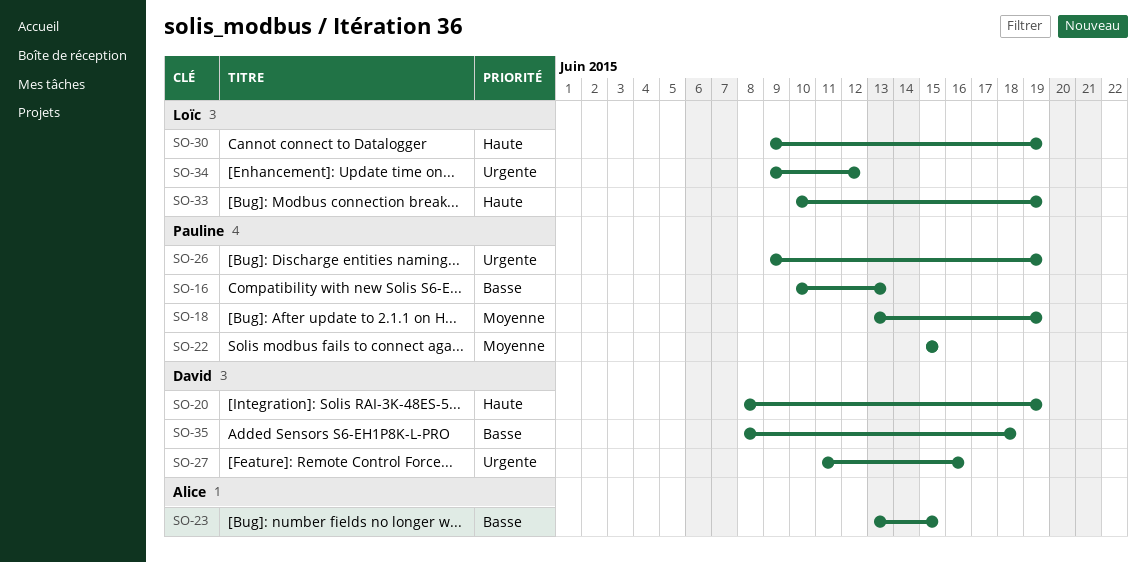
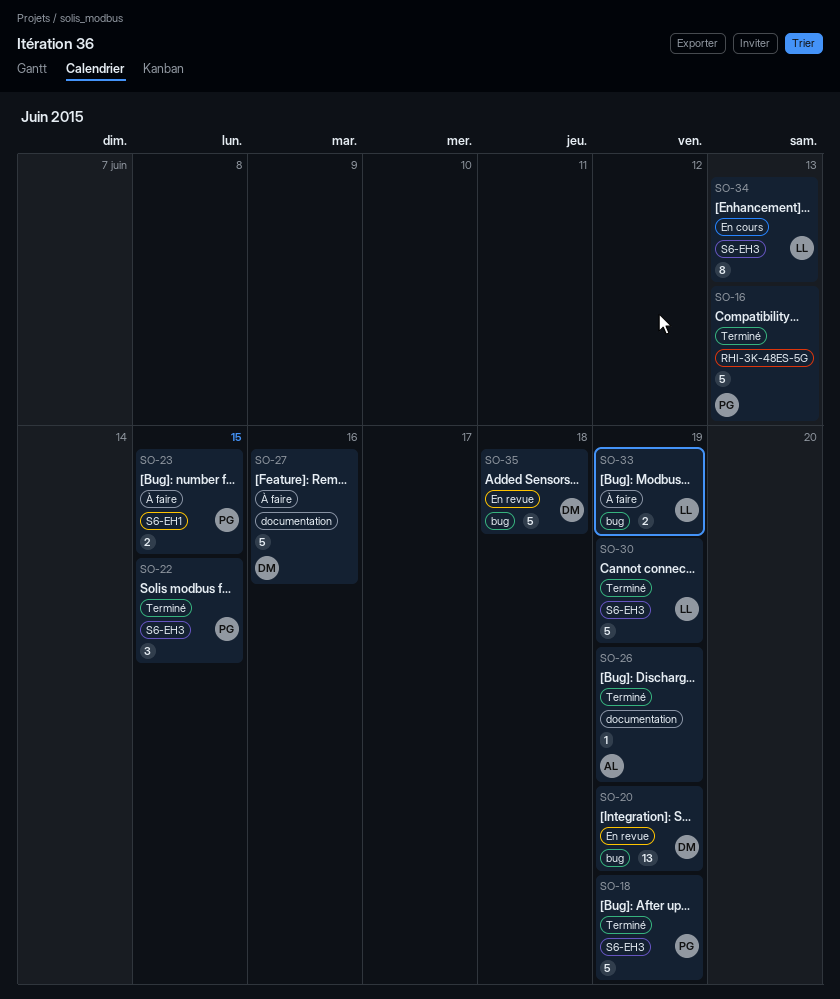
SO-23, owner: Alice -> Pauline
SO-26, owner: Pauline -> Alice
SO-34, due: Jun 12 -> Jun 13

